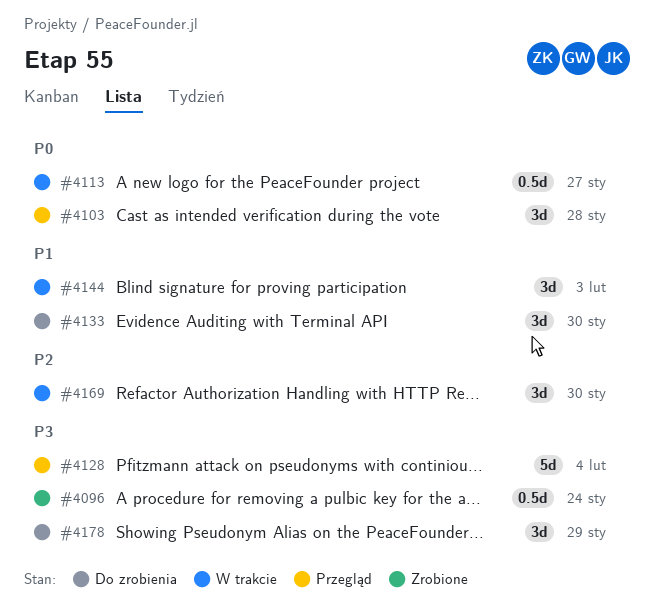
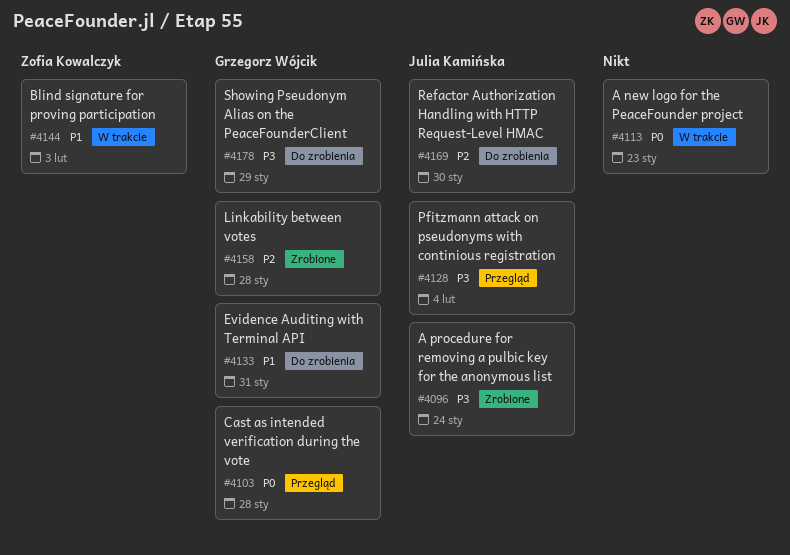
#4113, due: Jan 27 -> Jan 23
#4133, due: Jan 30 -> Jan 31
#4158: none -> present
#4169, status: W trakcie -> Do zrobienia

